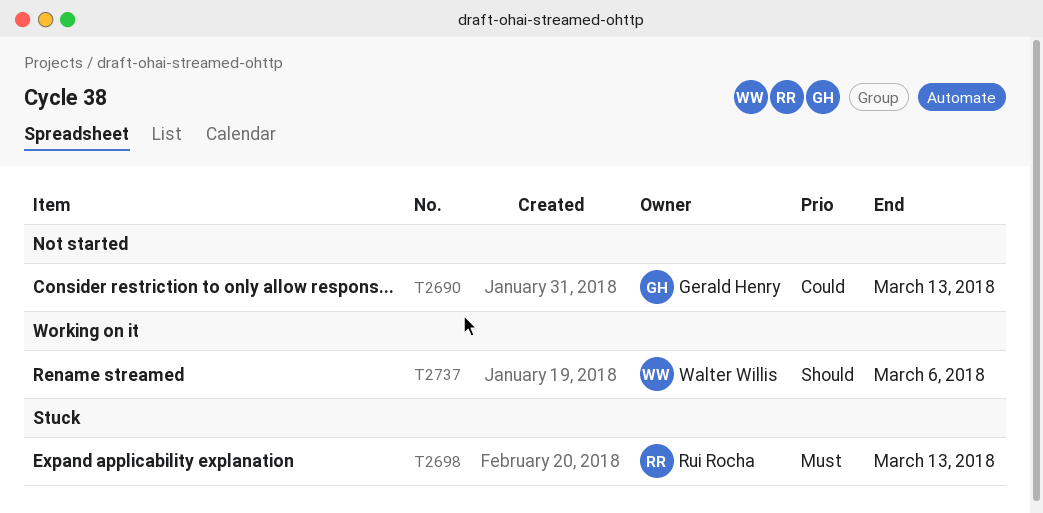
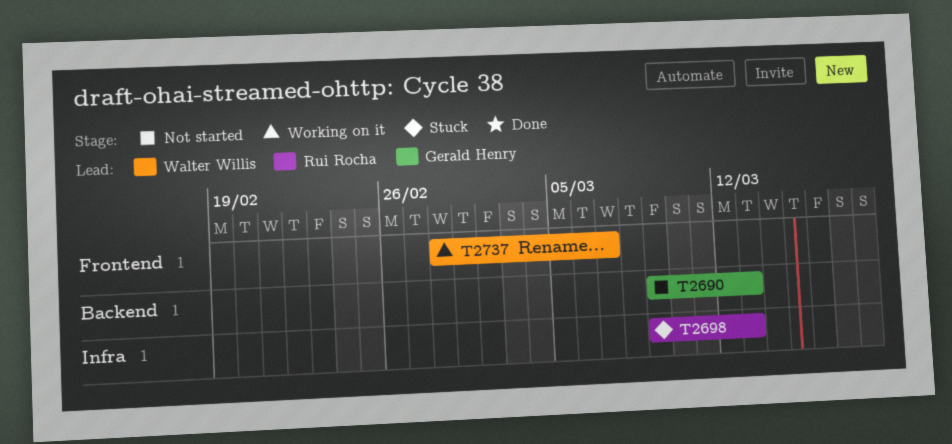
T2737, due: Mar 6 -> Mar 7

